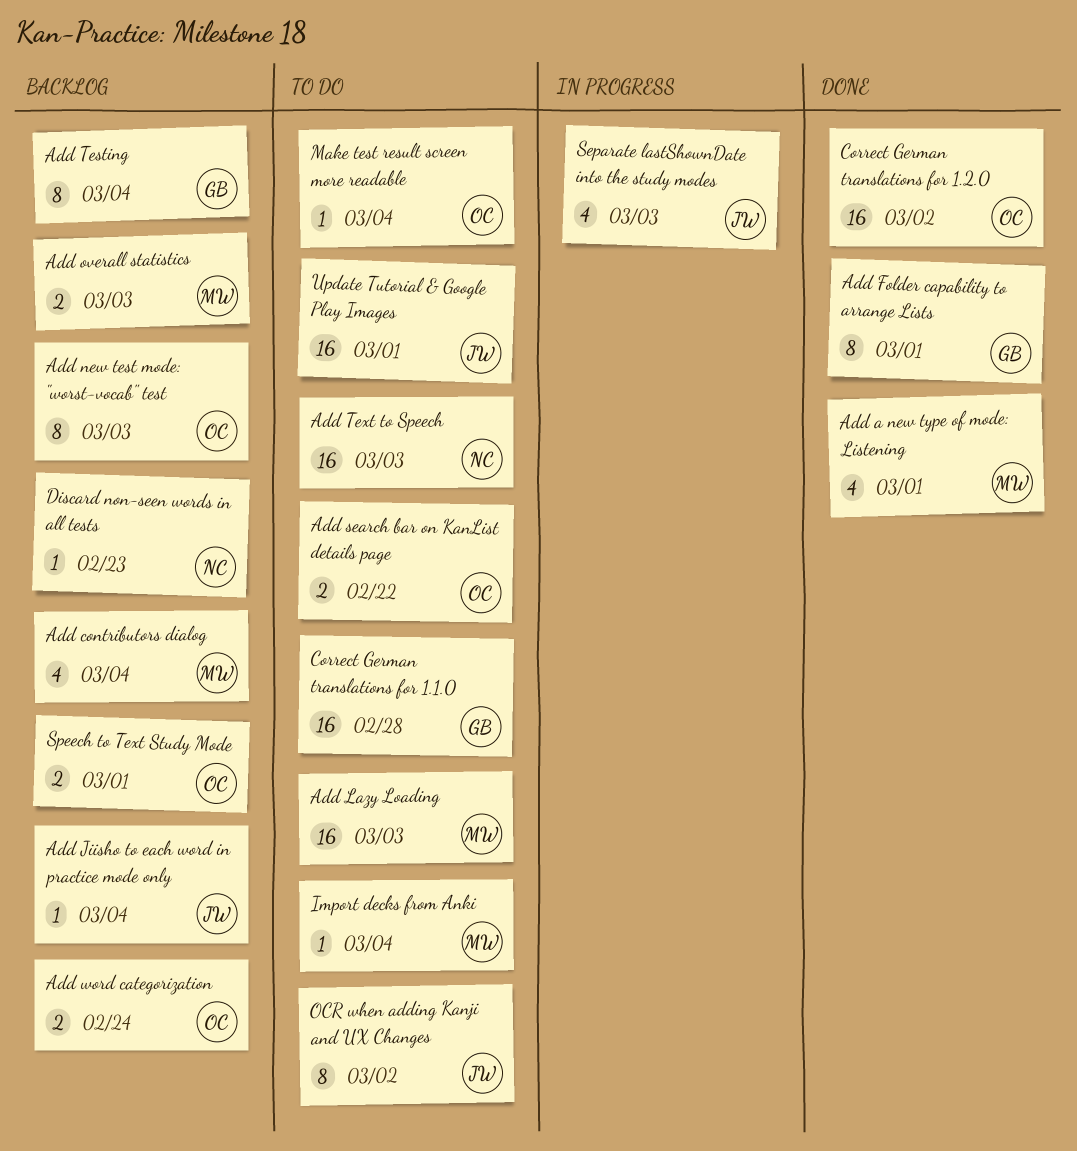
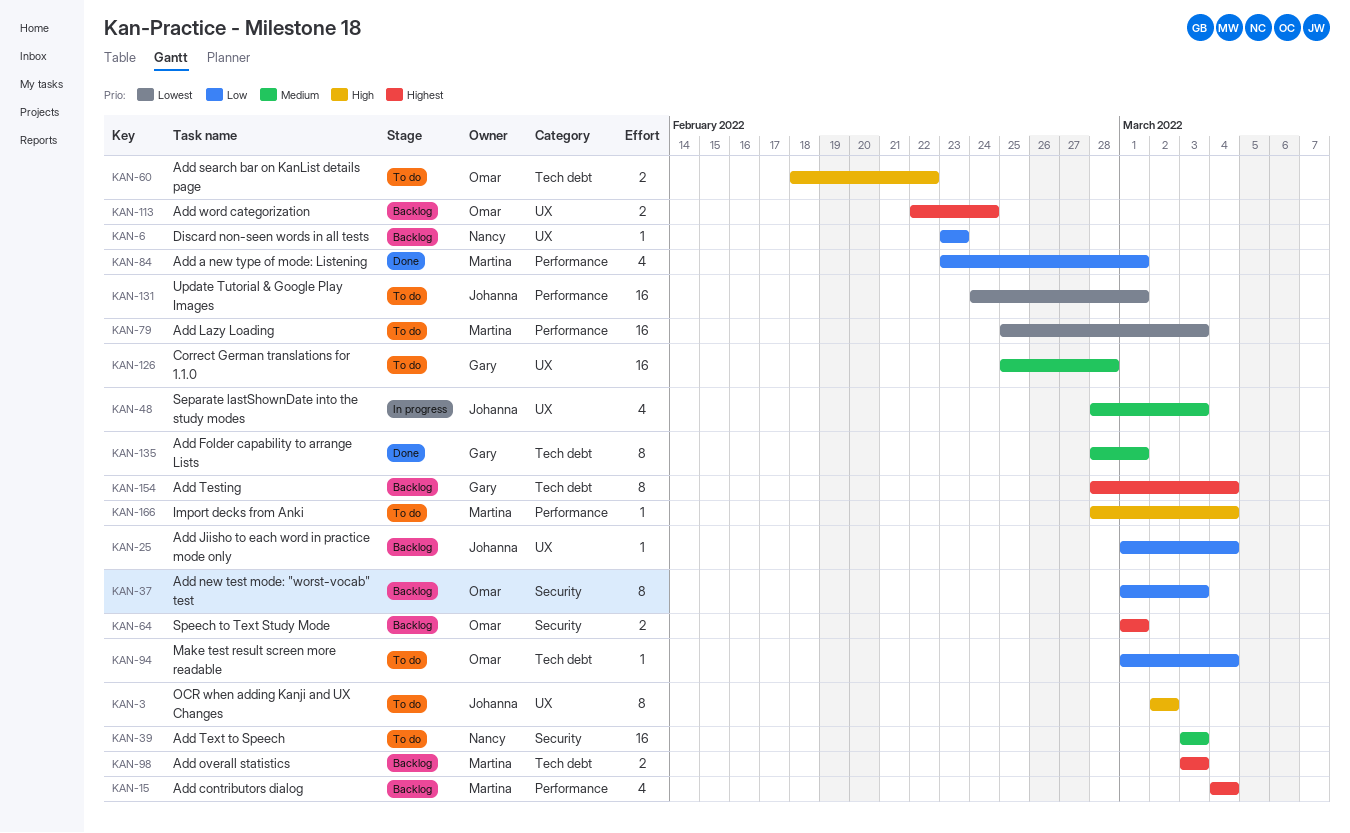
Correct German translations for 1.2.0: present -> none

